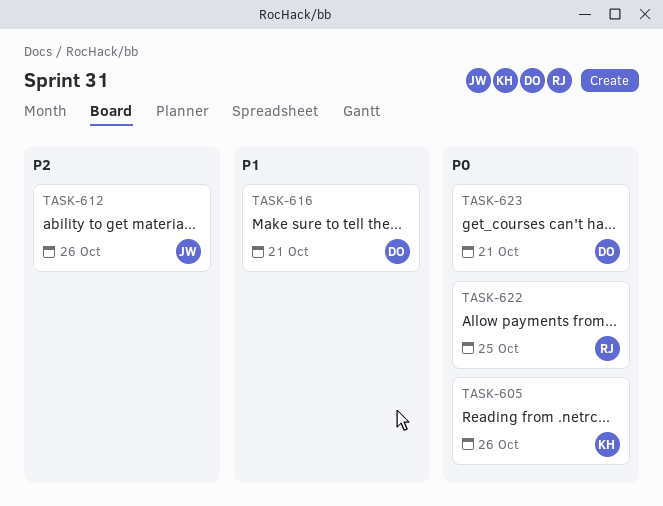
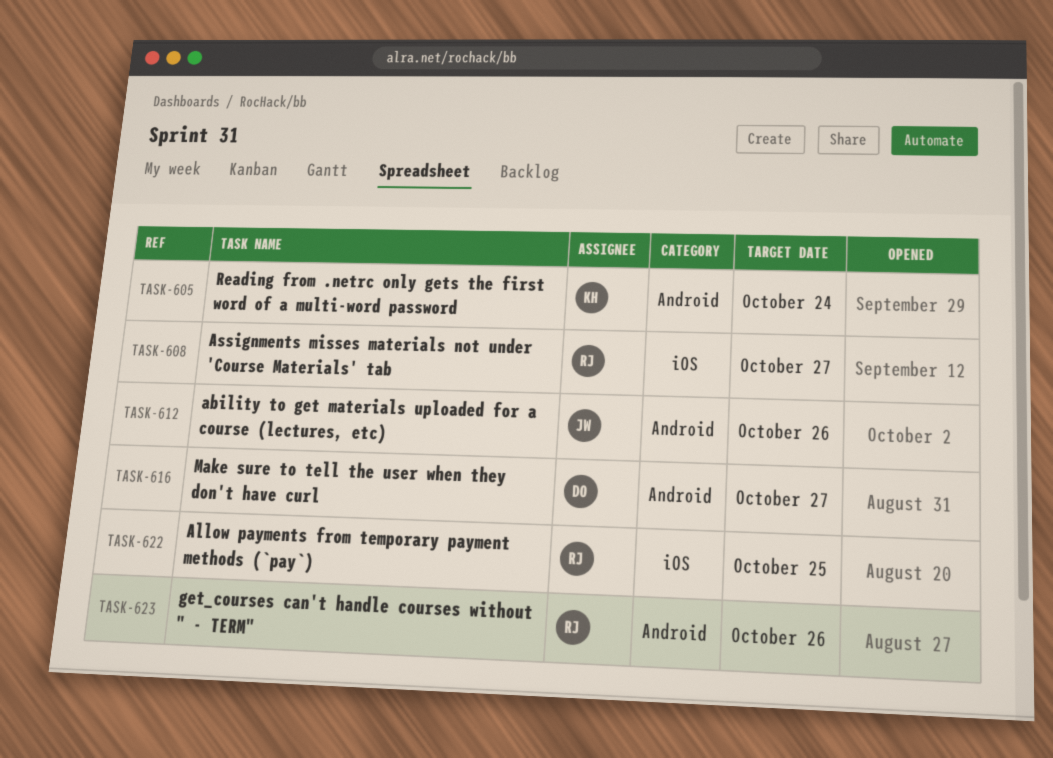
TASK-605, due: Oct 26 -> Oct 24
TASK-608: none -> present
TASK-616, due: Oct 21 -> Oct 27
TASK-623, owner: DO -> RJ
TASK-623, due: Oct 21 -> Oct 26

